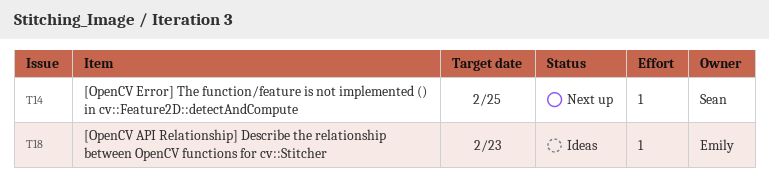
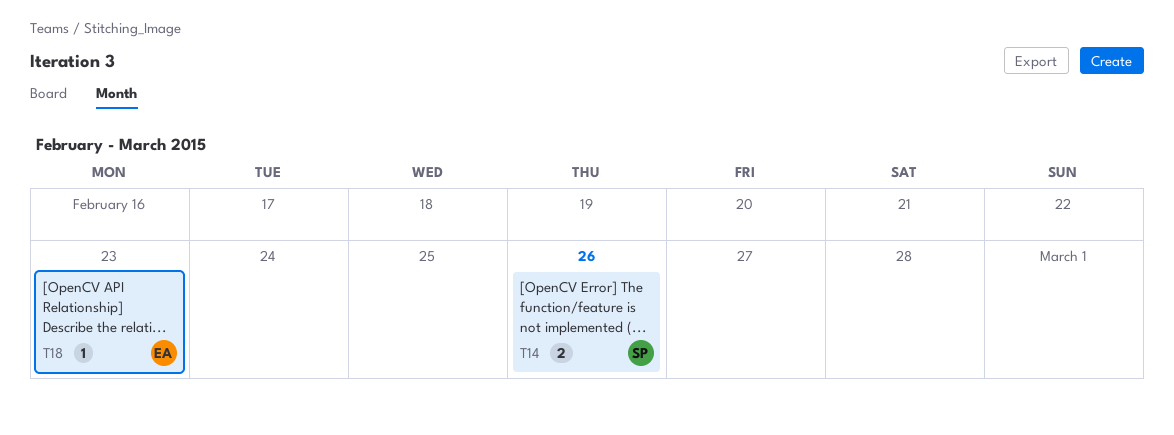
T14, estimate: 1 -> 2
T14, due: Feb 25 -> Feb 26

